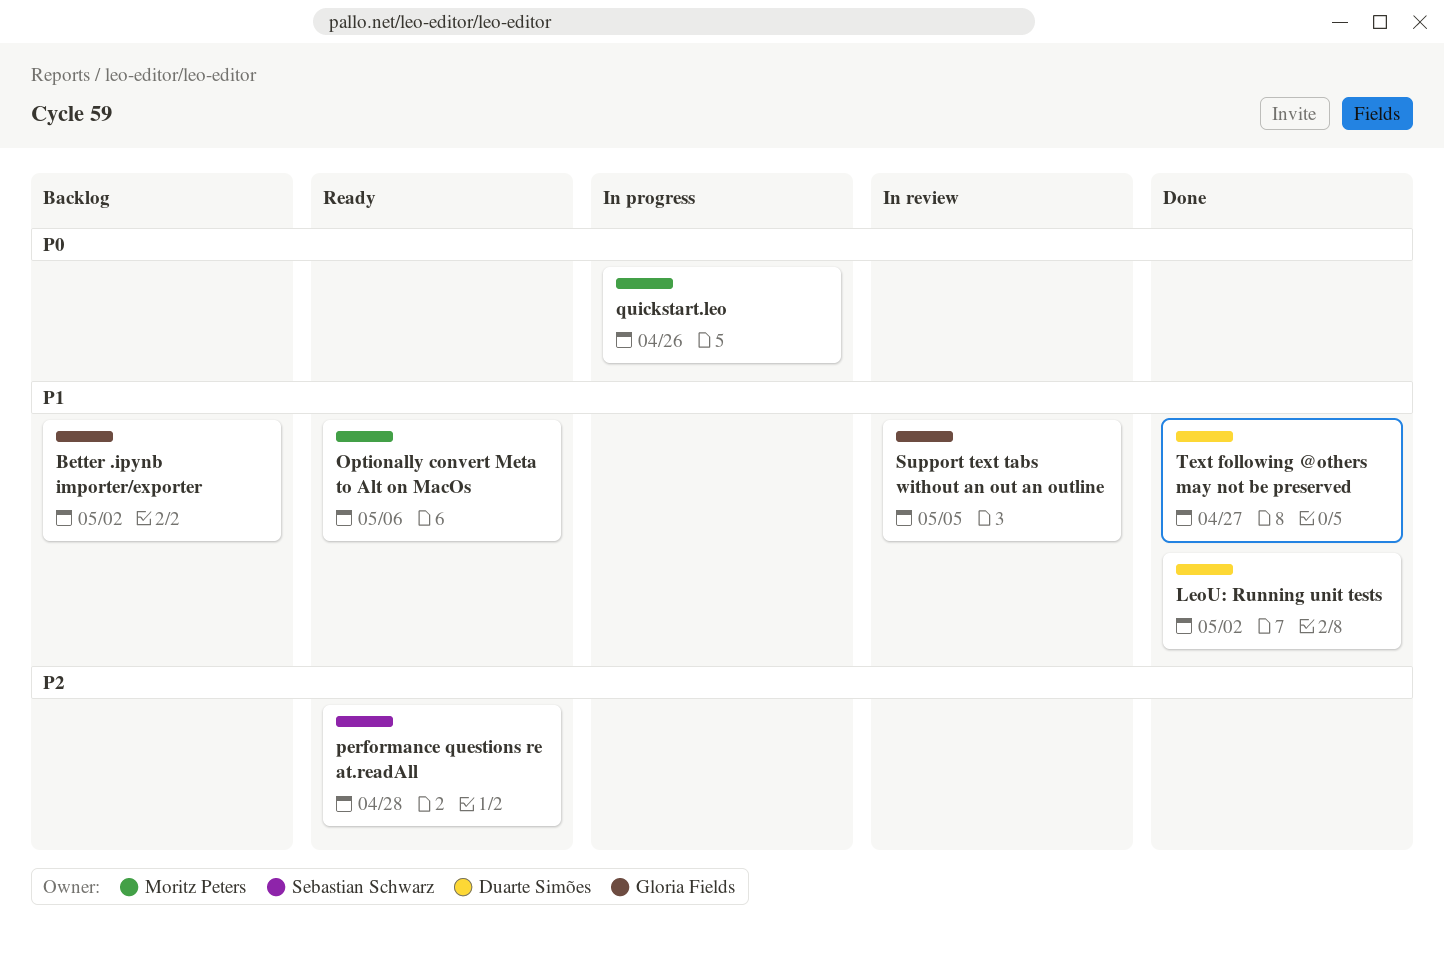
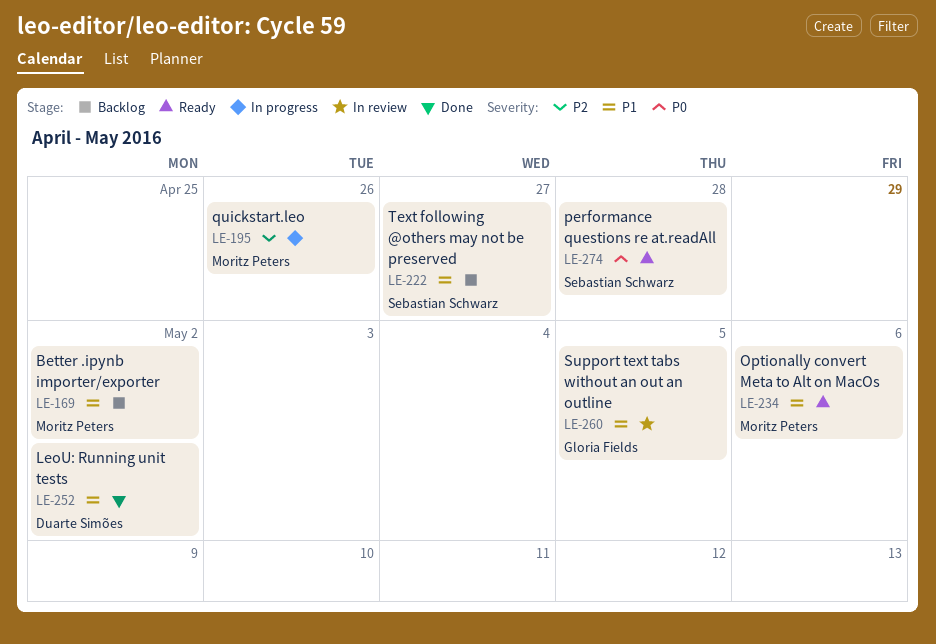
Better .ipynb importer/exporter, owner: Gloria Fields -> Moritz Peters
performance questions re at.readAll, priority: P2 -> P0
quickstart.leo, priority: P0 -> P2
Text following @others may not be preserved, status: Done -> Backlog
Text following @others may not be preserved, owner: Duarte Simões -> Sebastian Schwarz

